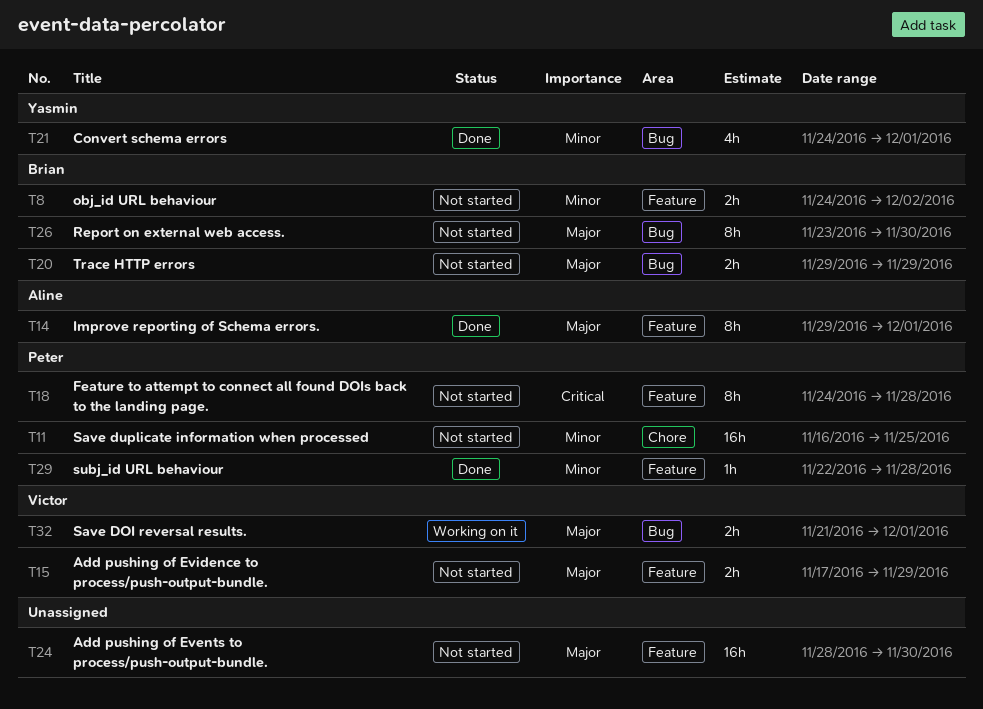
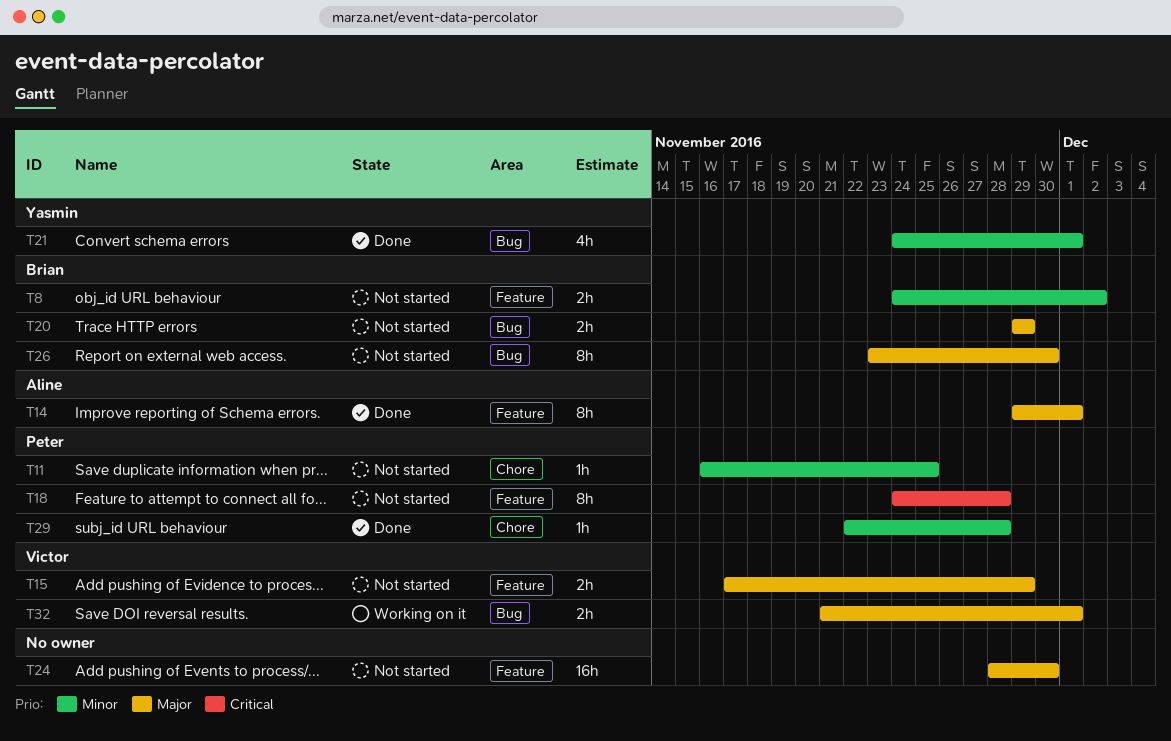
T11, estimate: 16h -> 1h
T29, label: Feature -> Chore

